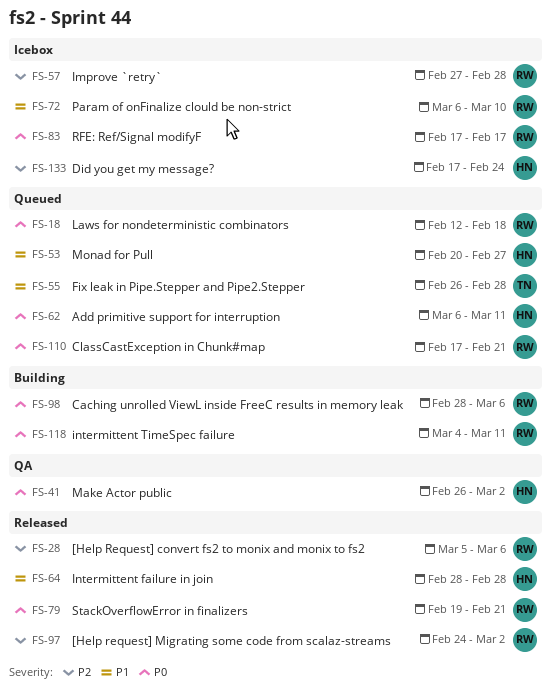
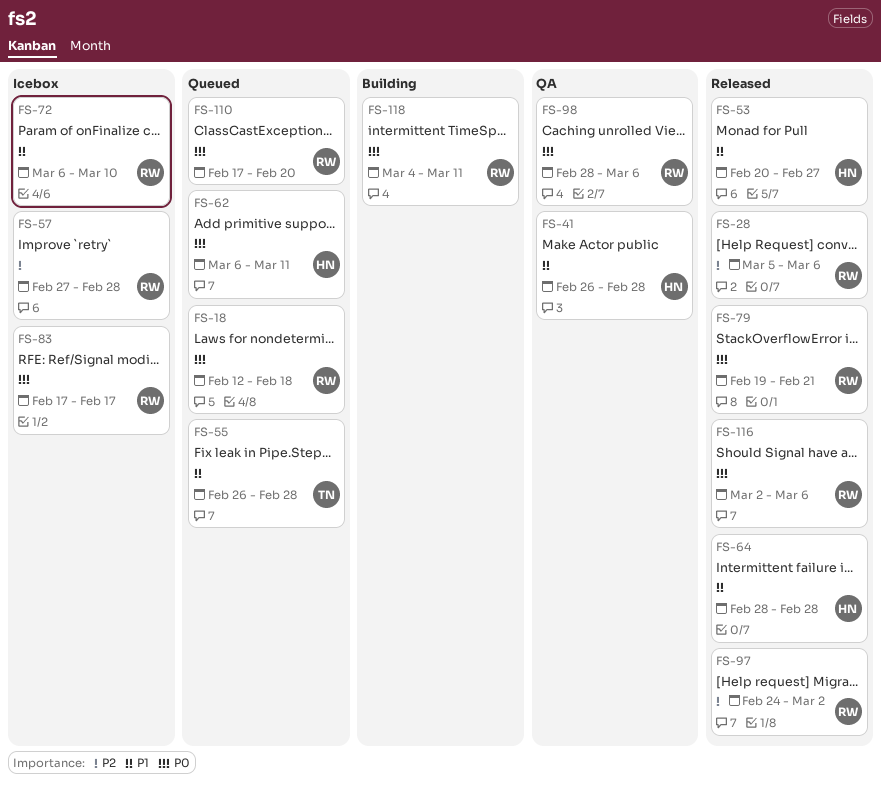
FS-41, priority: P0 -> P1
FS-41, due: Mar 2 -> Feb 28
FS-53, status: Queued -> Released
FS-98, status: Building -> QA
FS-110, due: Feb 21 -> Feb 20
FS-116: none -> present
FS-133: present -> none

